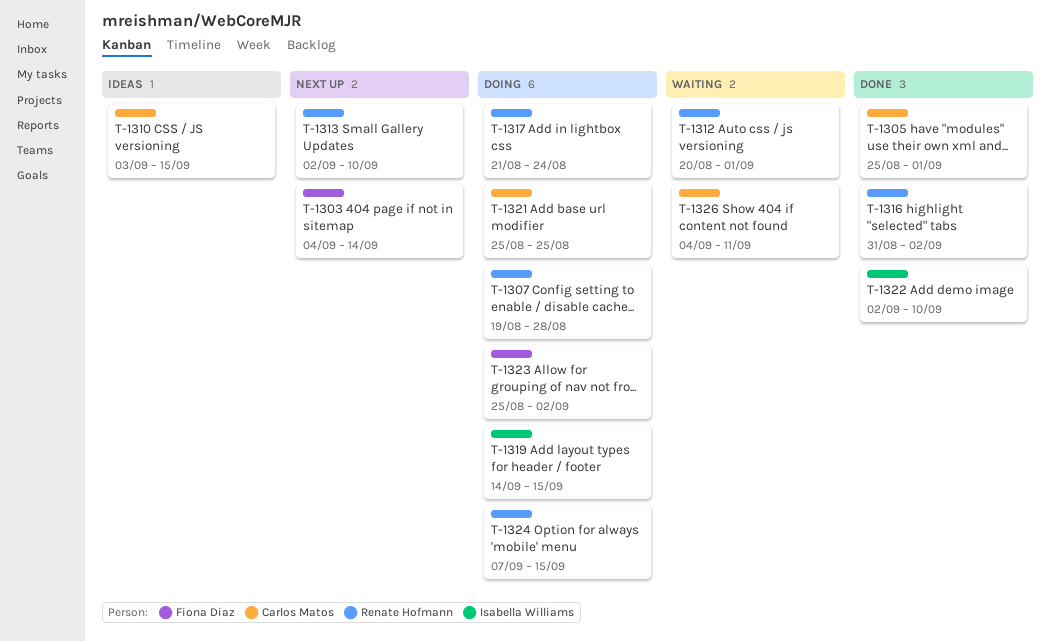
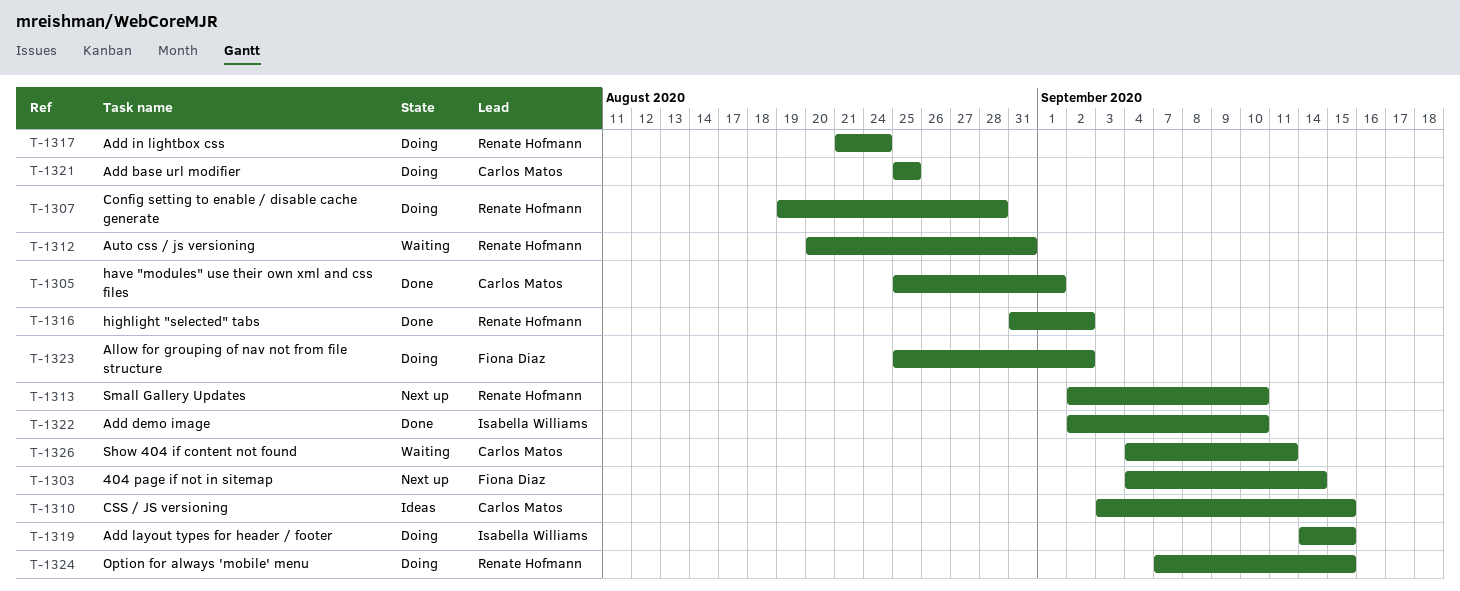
T-1312, due: Sep 1 -> Aug 31

